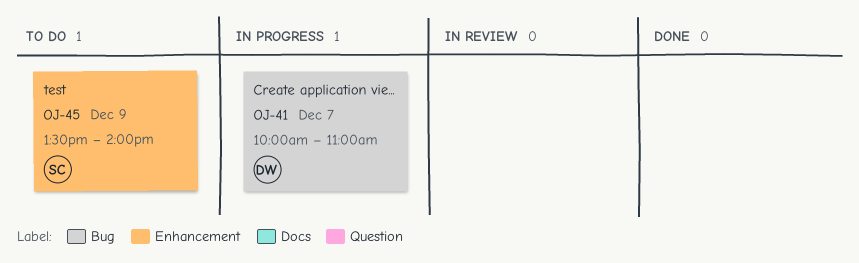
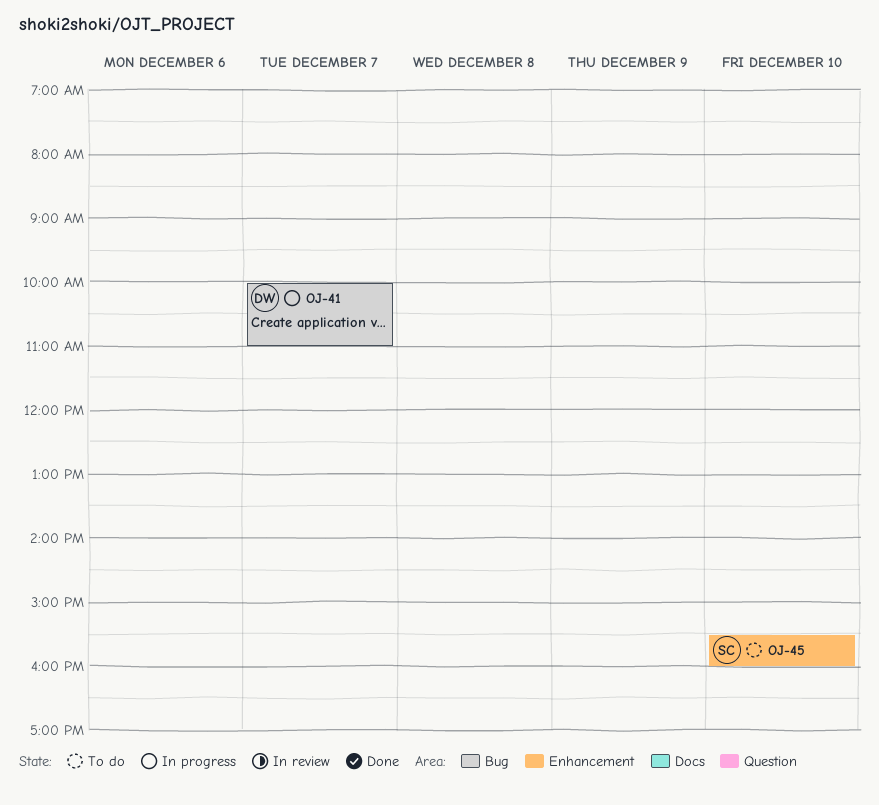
OJ-45, day: Dec 9 -> Dec 10
OJ-45, begins: 13:30 -> 15:30
OJ-45, ends: 14:00 -> 16:00

